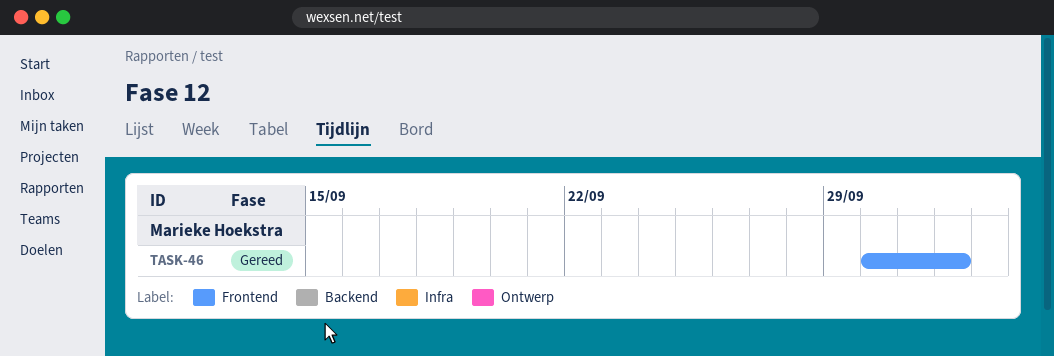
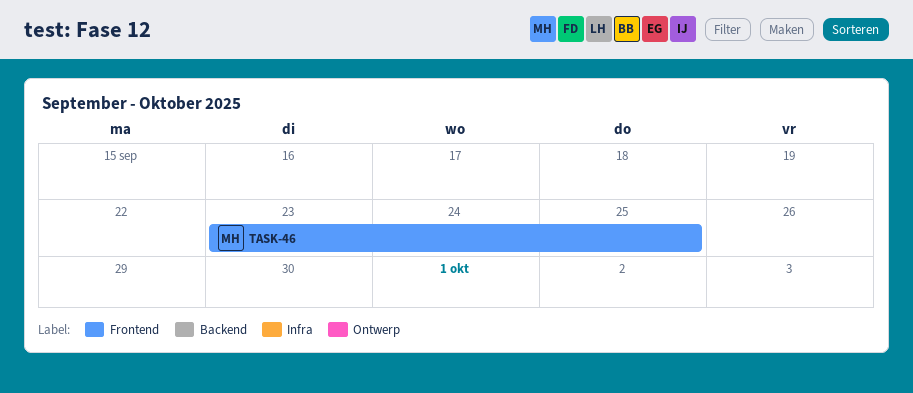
TASK-46, start: Sep 30 -> Sep 23
TASK-46, due: Oct 2 -> Sep 25

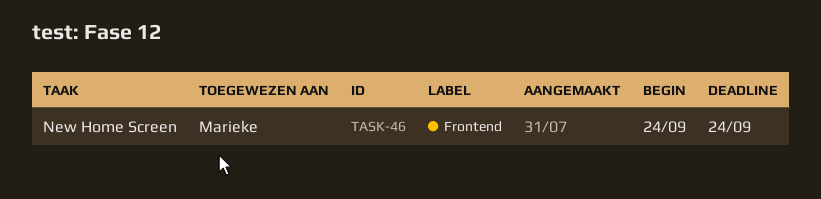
TASK-46, start: Sep 23 -> Sep 24
TASK-46, due: Sep 25 -> Sep 24

